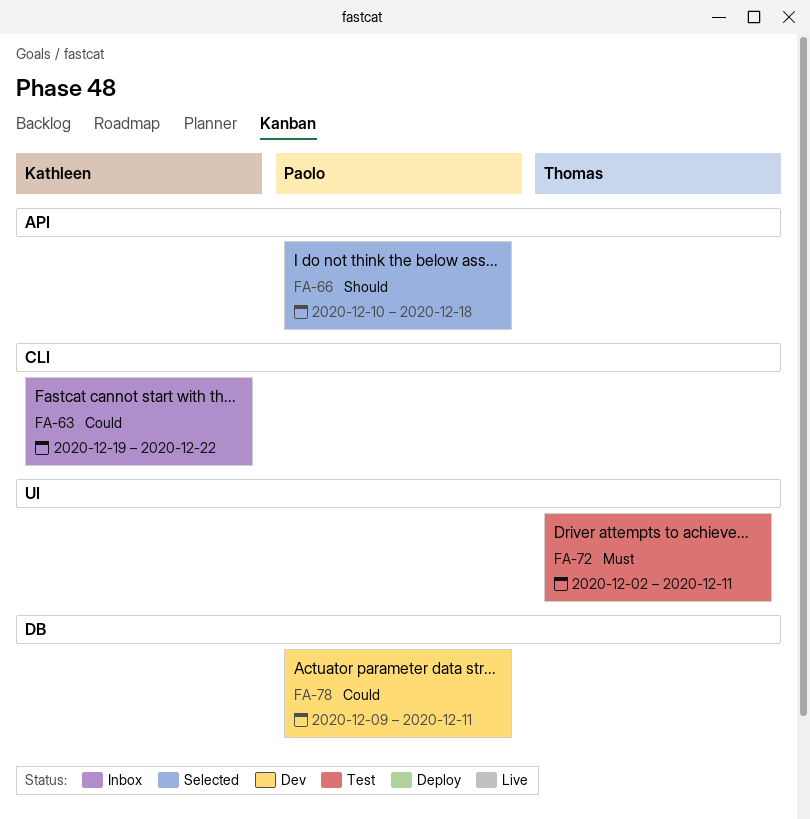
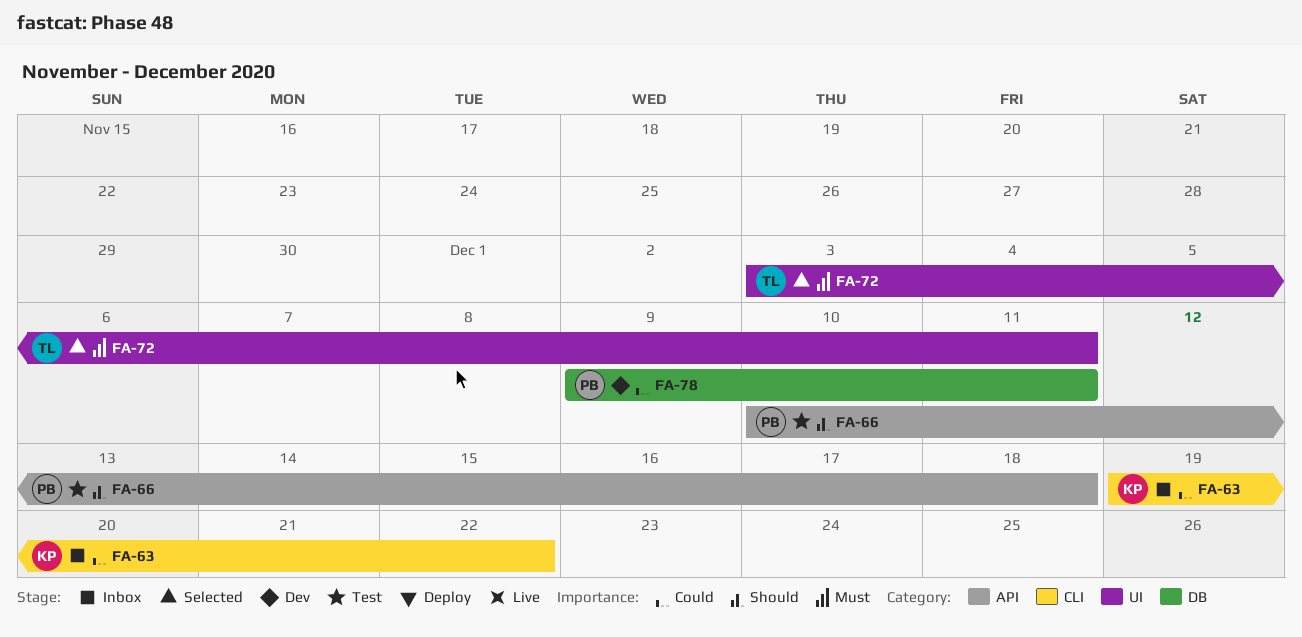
FA-66, status: Selected -> Test
FA-72, status: Test -> Selected
FA-72, start: Dec 2 -> Dec 3

